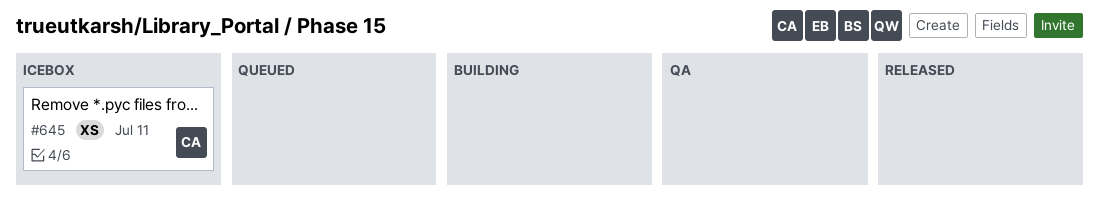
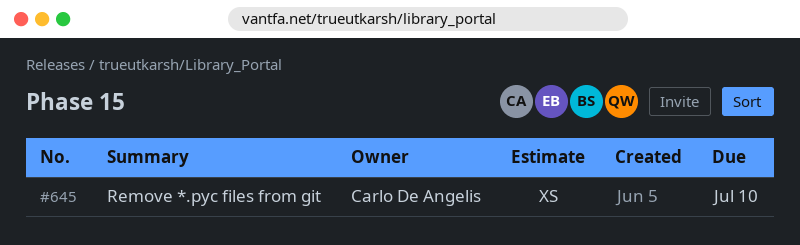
#645, due: Jul 11 -> Jul 10

